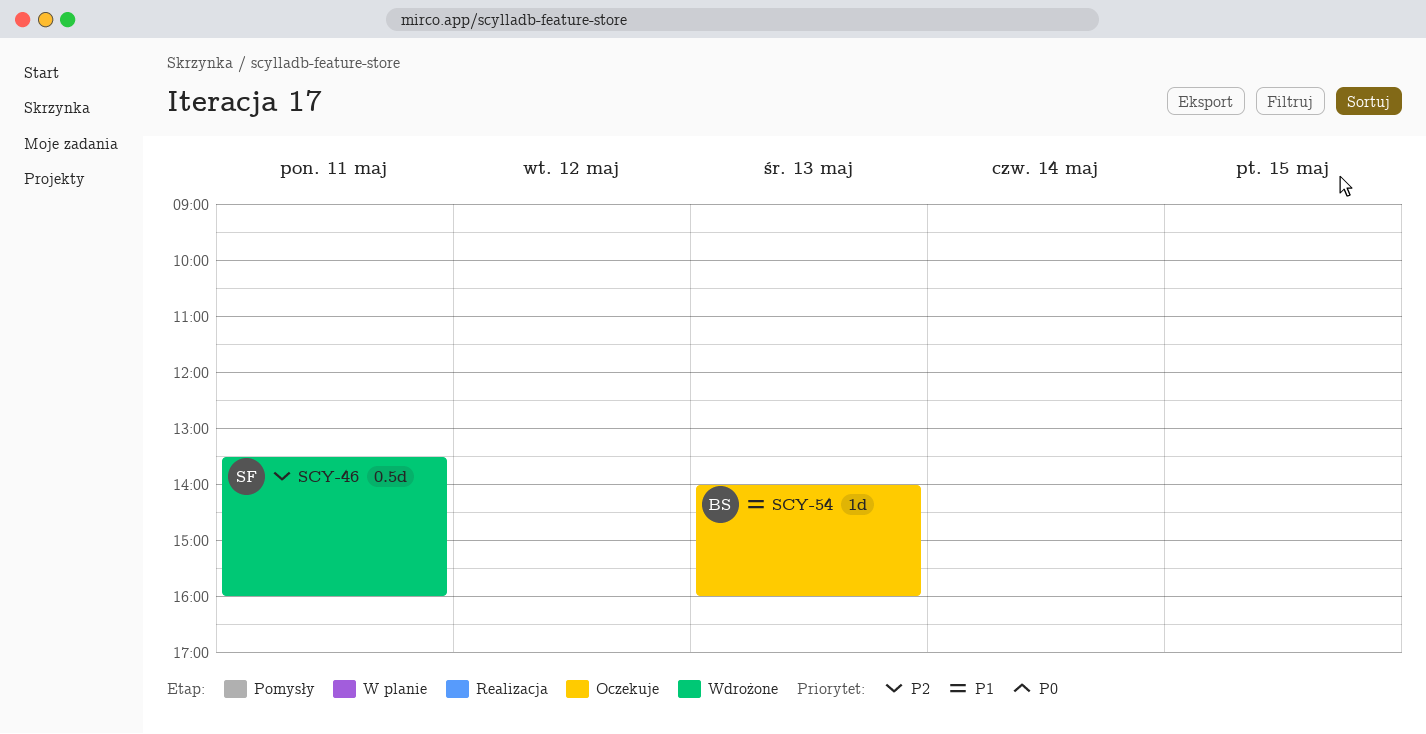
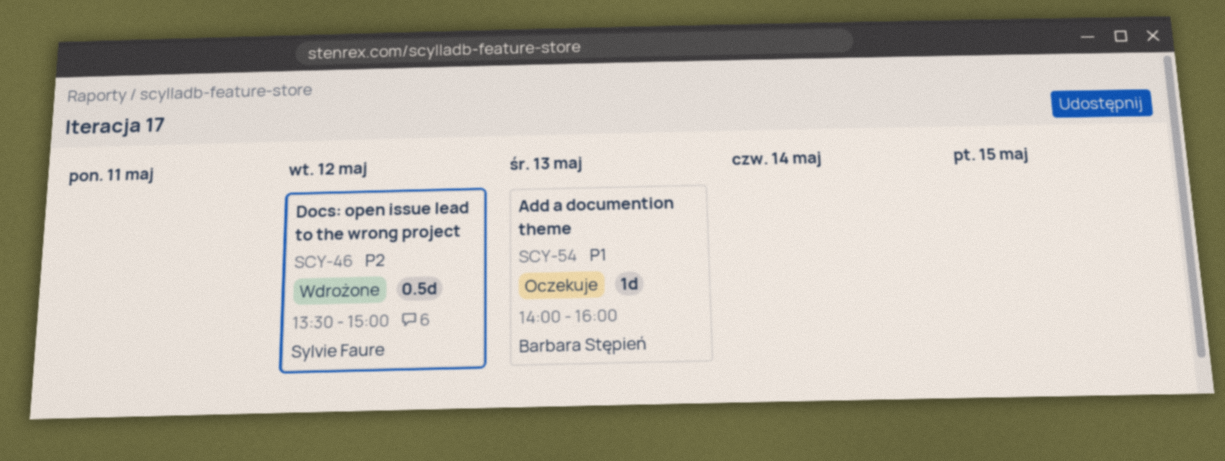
SCY-46, day: May 11 -> May 12
SCY-46, ends: 16:00 -> 15:00

